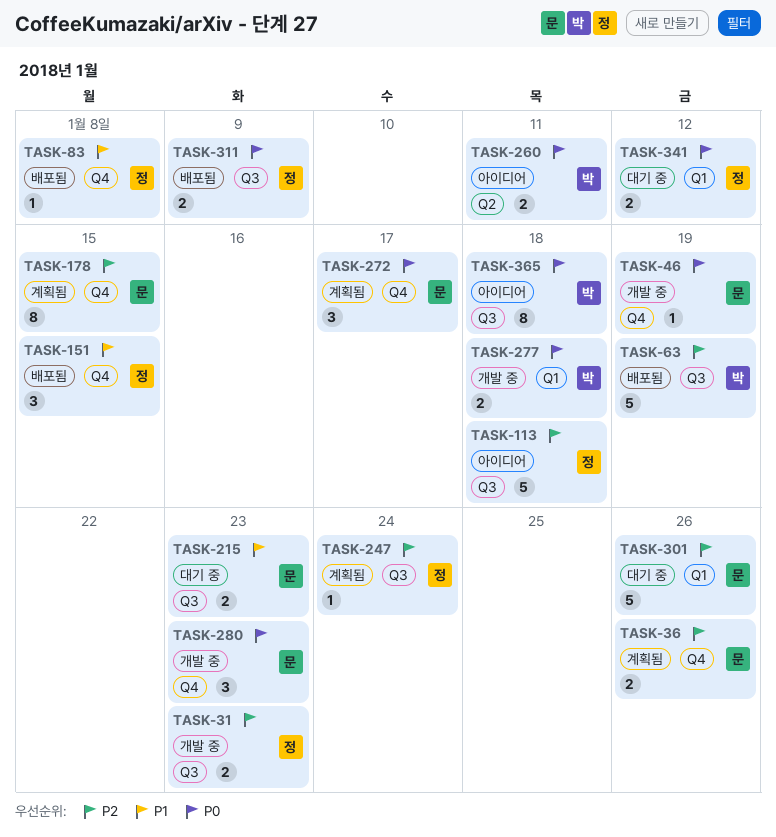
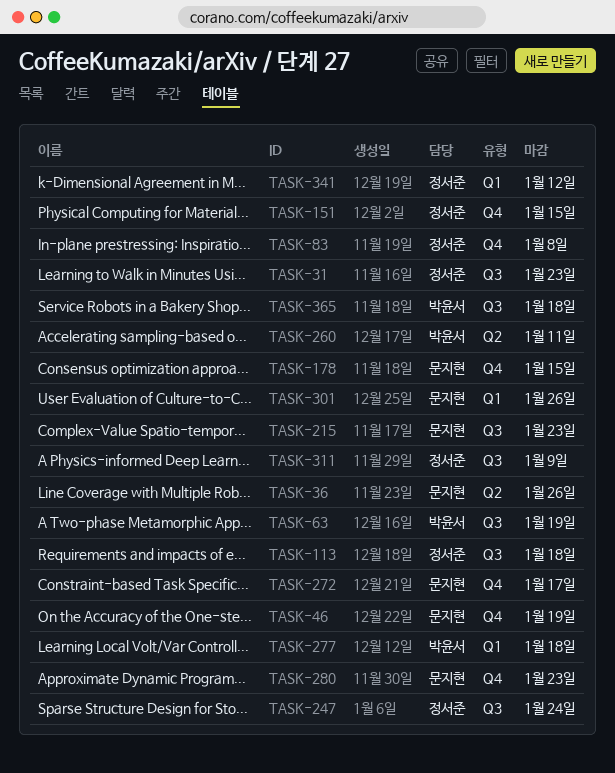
TASK-36, label: Q4 -> Q2

